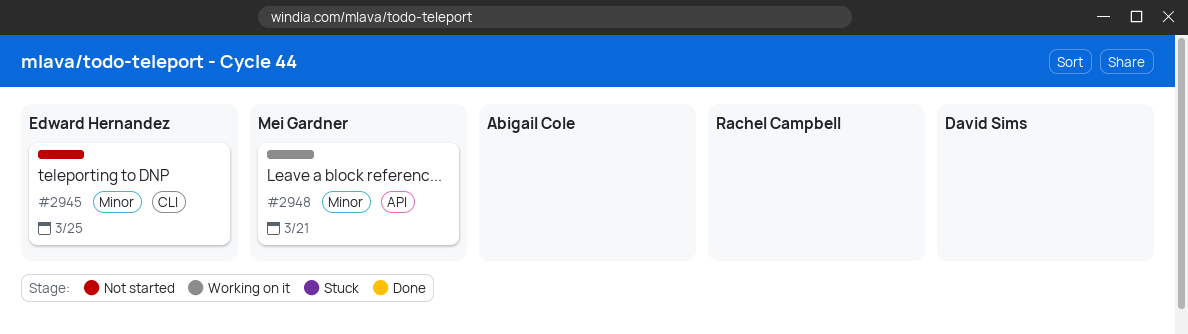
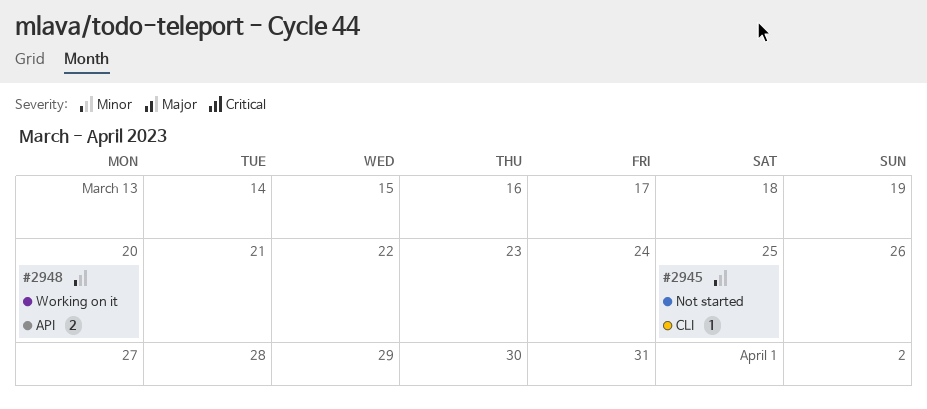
#2948, due: Mar 21 -> Mar 20

